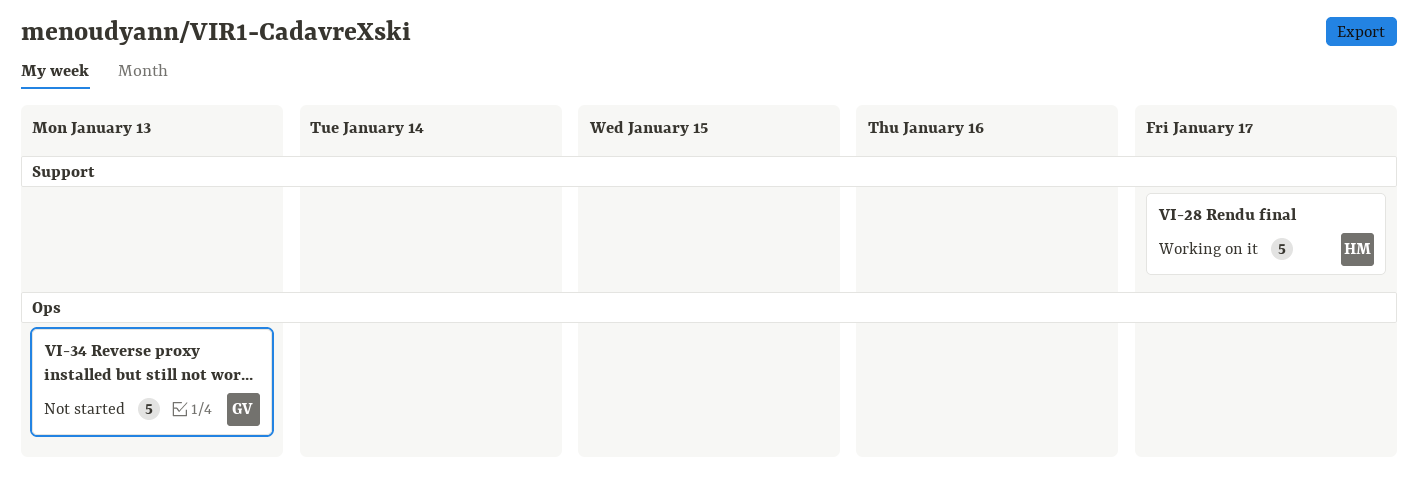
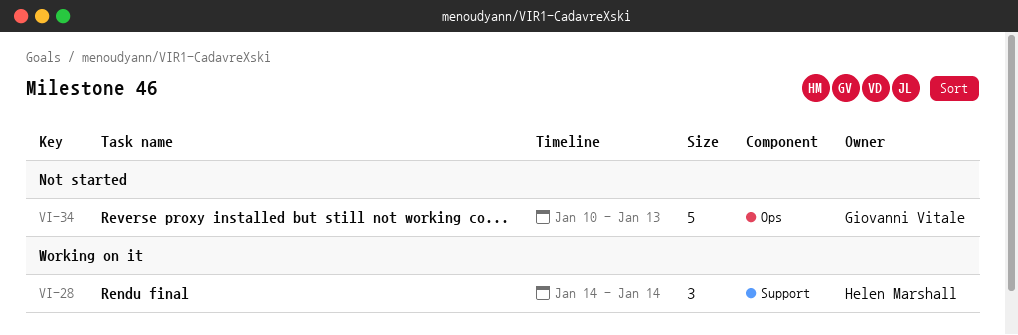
VI-28, estimate: 5 -> 3
VI-28, due: Jan 17 -> Jan 14

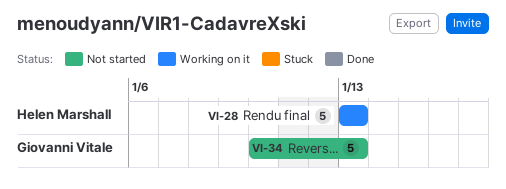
VI-28, estimate: 3 -> 5
VI-28, start: Jan 14 -> Jan 13
VI-28, due: Jan 14 -> Jan 13

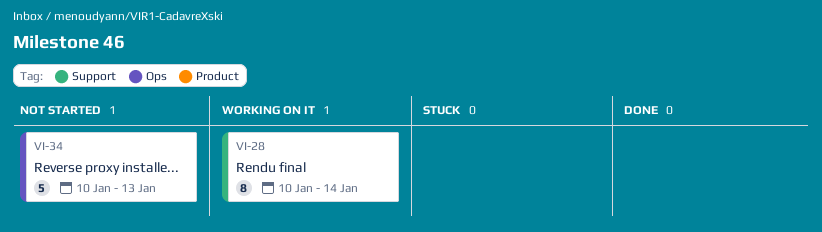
VI-28, estimate: 5 -> 8
VI-28, start: Jan 13 -> Jan 10
VI-28, due: Jan 13 -> Jan 14

